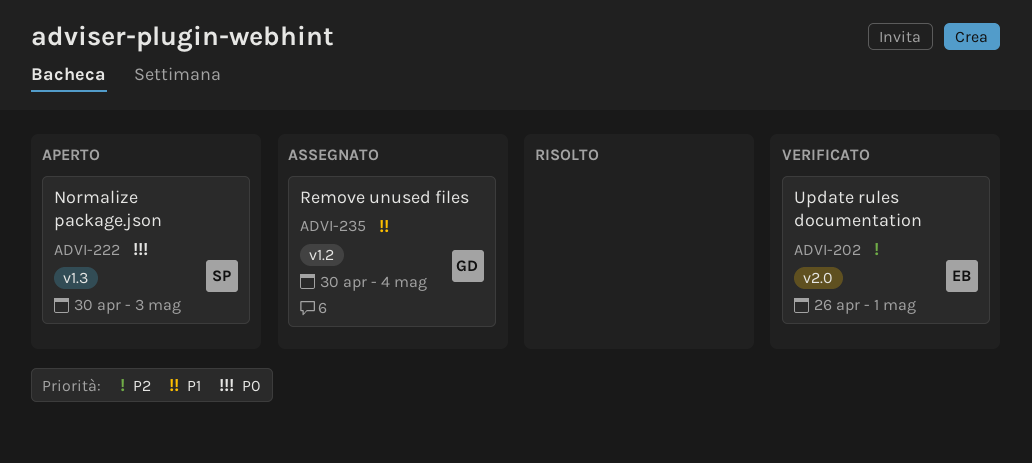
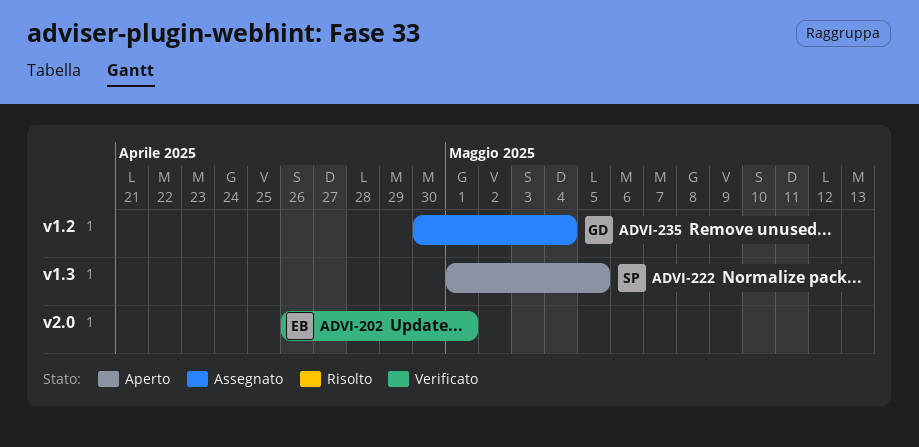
ADVI-222, start: Apr 30 -> May 1
ADVI-222, due: May 3 -> May 5

